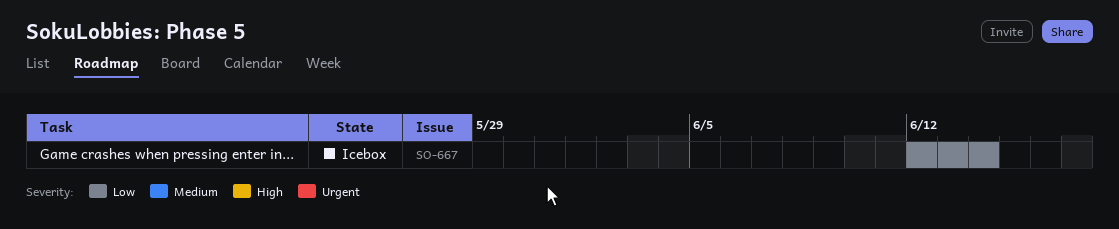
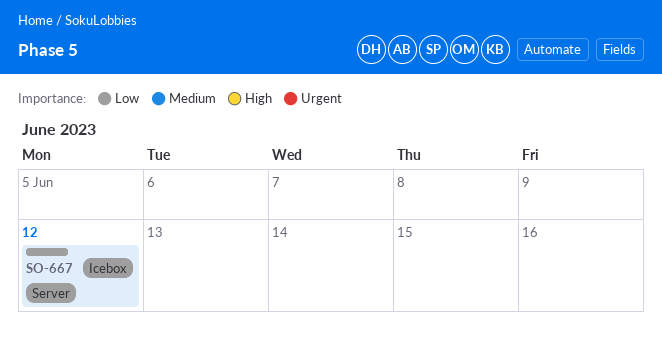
SO-667, due: Jun 14 -> Jun 12

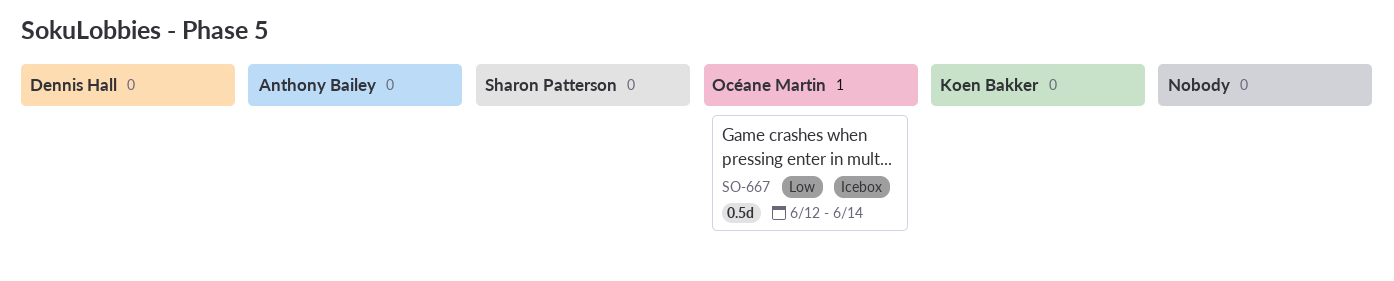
SO-667, due: Jun 12 -> Jun 14

